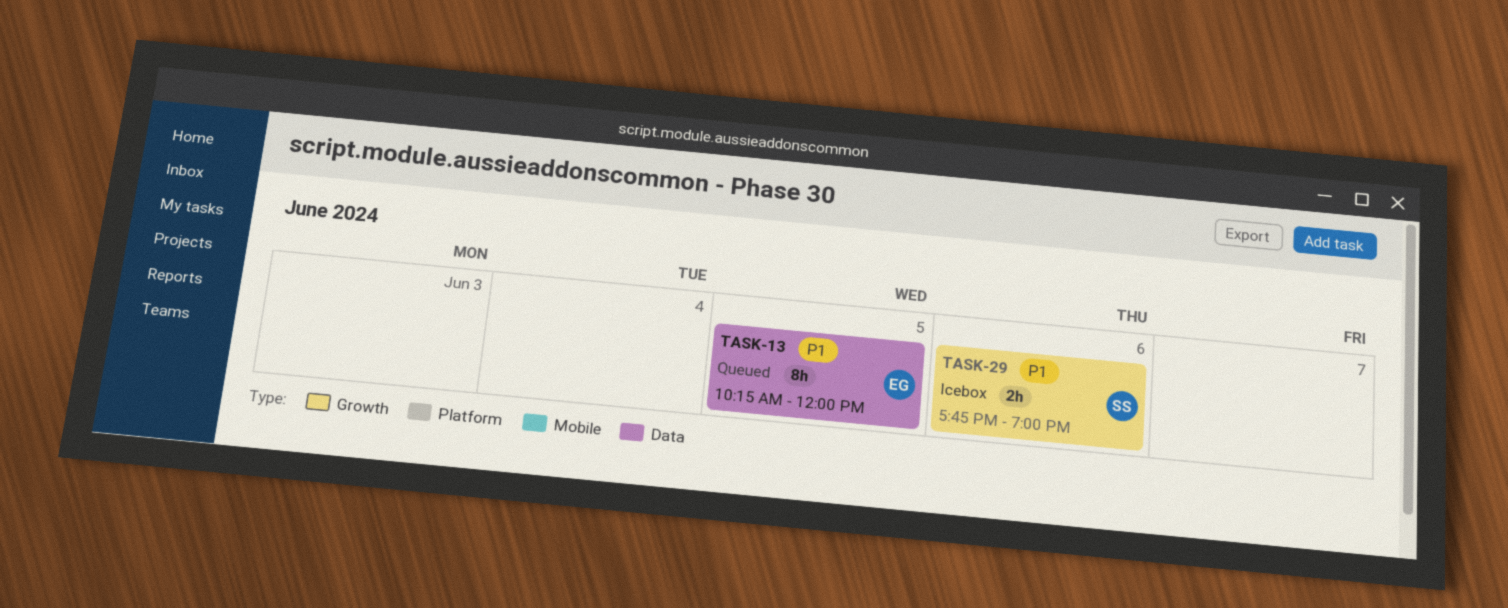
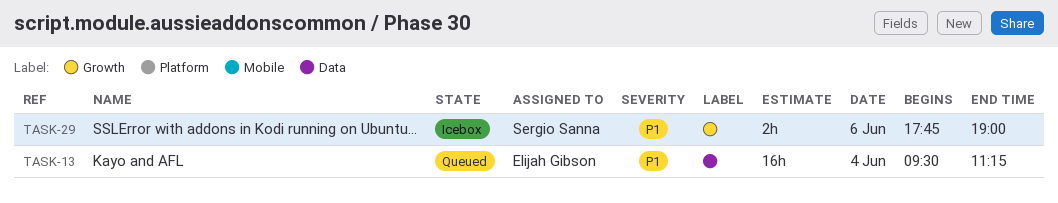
TASK-13, estimate: 8h -> 16h
TASK-13, day: Jun 5 -> Jun 4
TASK-13, begins: 10:15 -> 09:30
TASK-13, ends: 12:00 -> 11:15

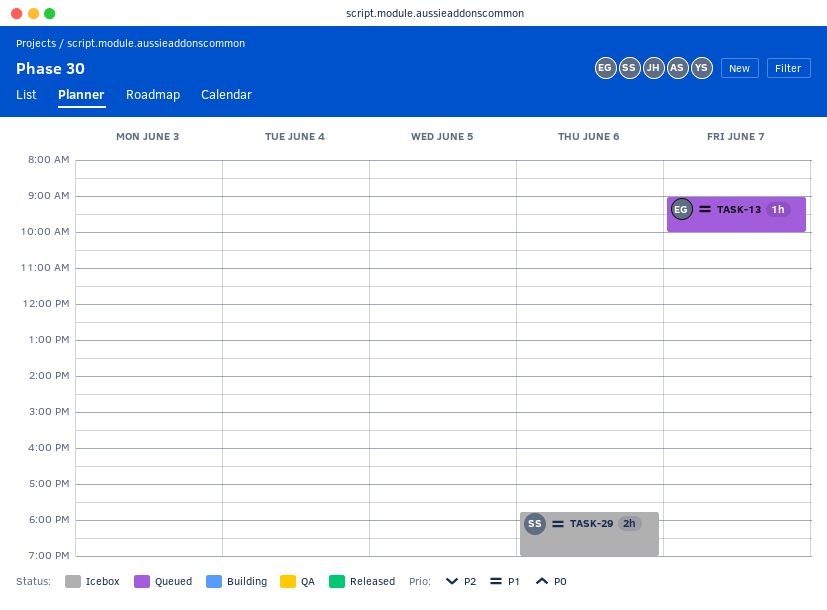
TASK-13, estimate: 16h -> 1h
TASK-13, day: Jun 4 -> Jun 7
TASK-13, begins: 09:30 -> 09:00
TASK-13, ends: 11:15 -> 10:00

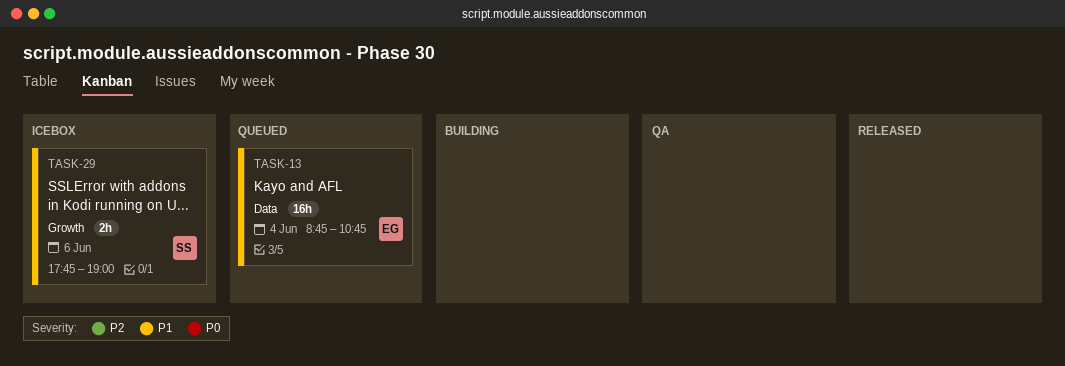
TASK-13, estimate: 1h -> 16h
TASK-13, day: Jun 7 -> Jun 4
TASK-13, begins: 09:00 -> 08:45
TASK-13, ends: 10:00 -> 10:45

